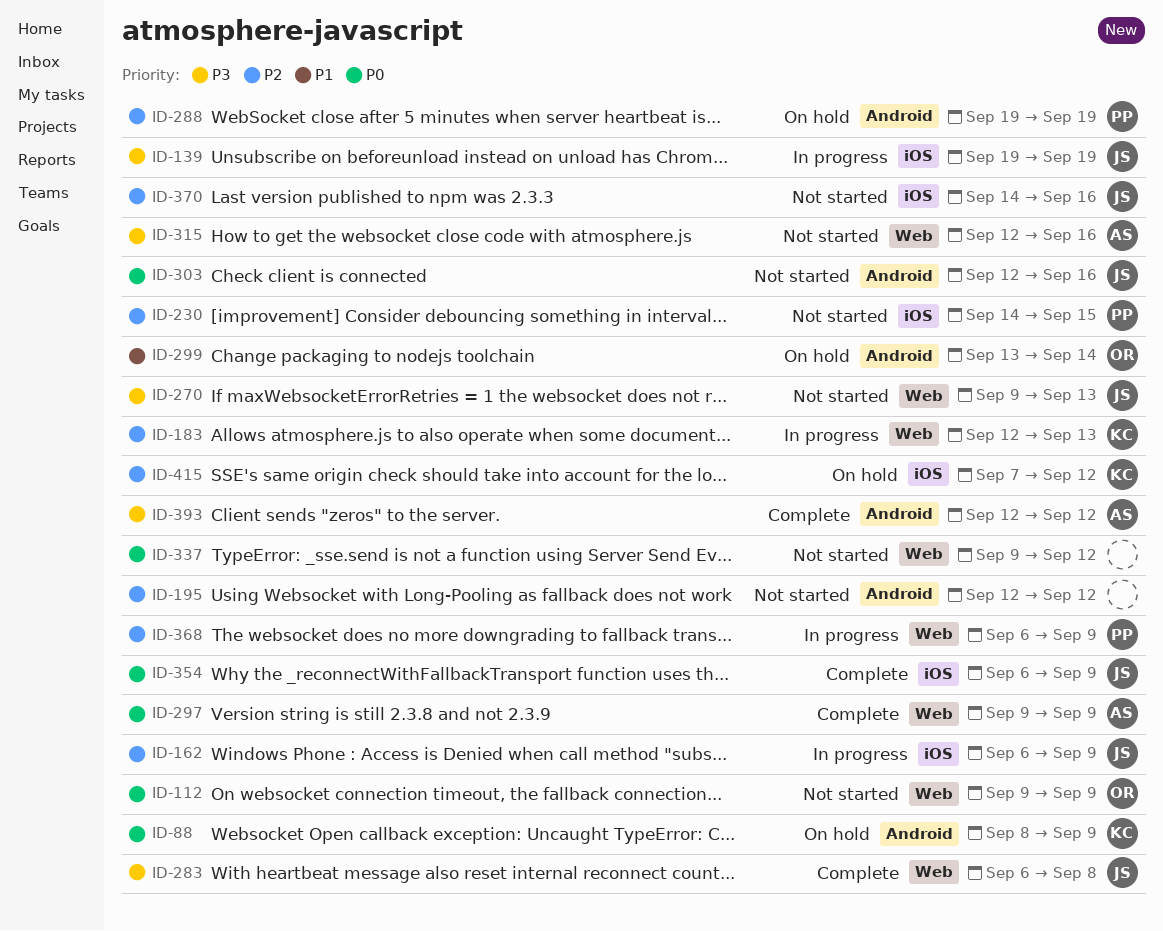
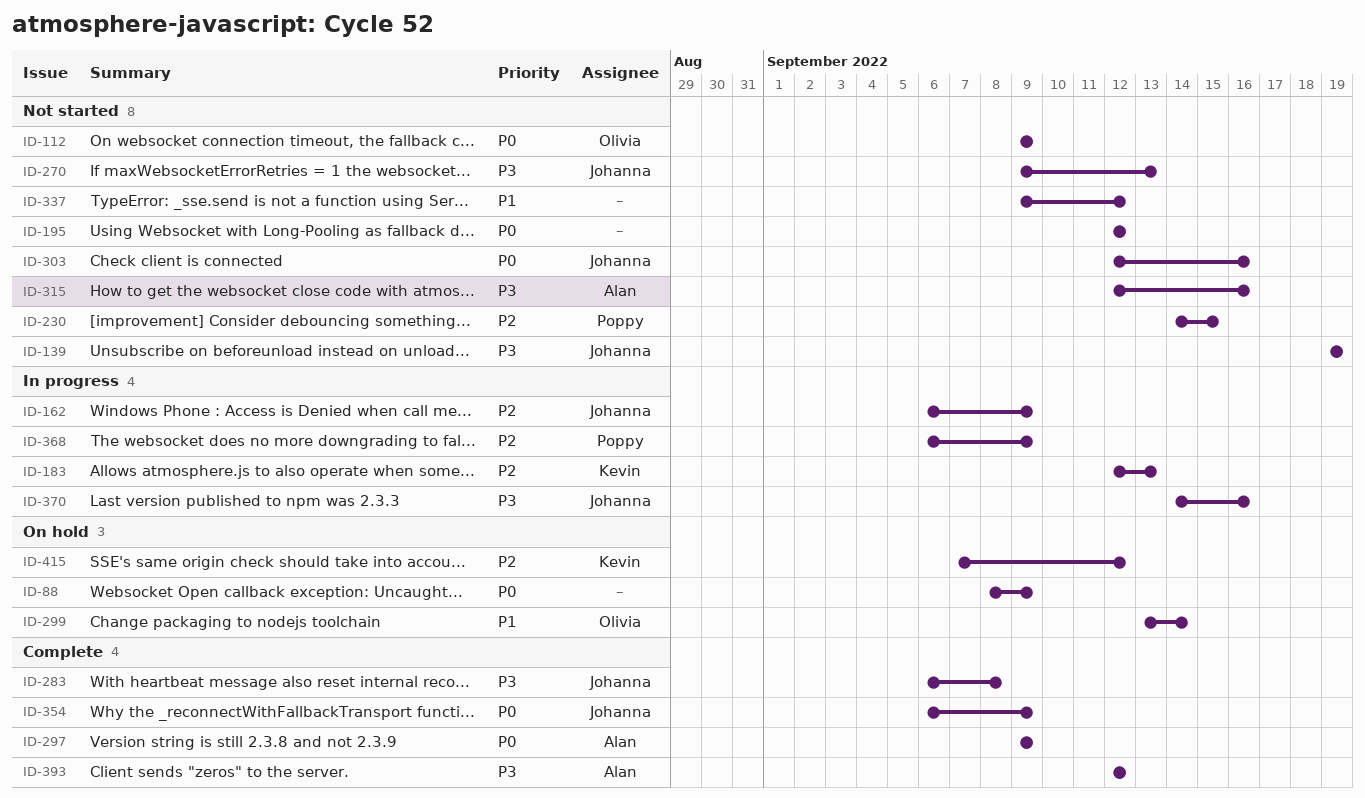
ID-88, owner: Kevin -> none
ID-139, status: In progress -> Not started
ID-195, priority: P2 -> P0
ID-288: present -> none
ID-337, priority: P0 -> P1
ID-370, status: Not started -> In progress
ID-370, priority: P2 -> P3

